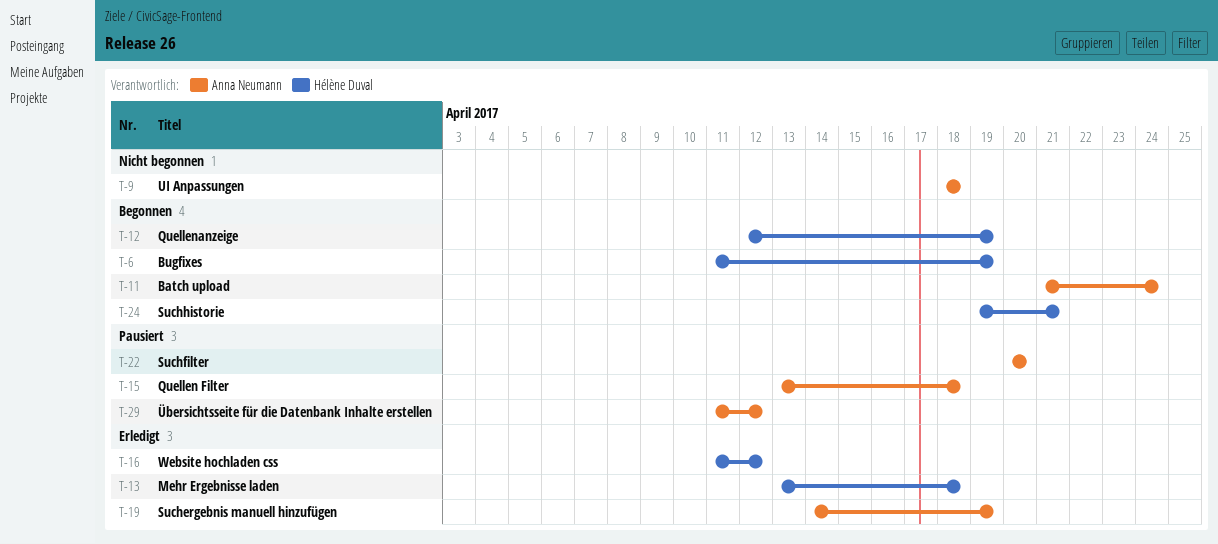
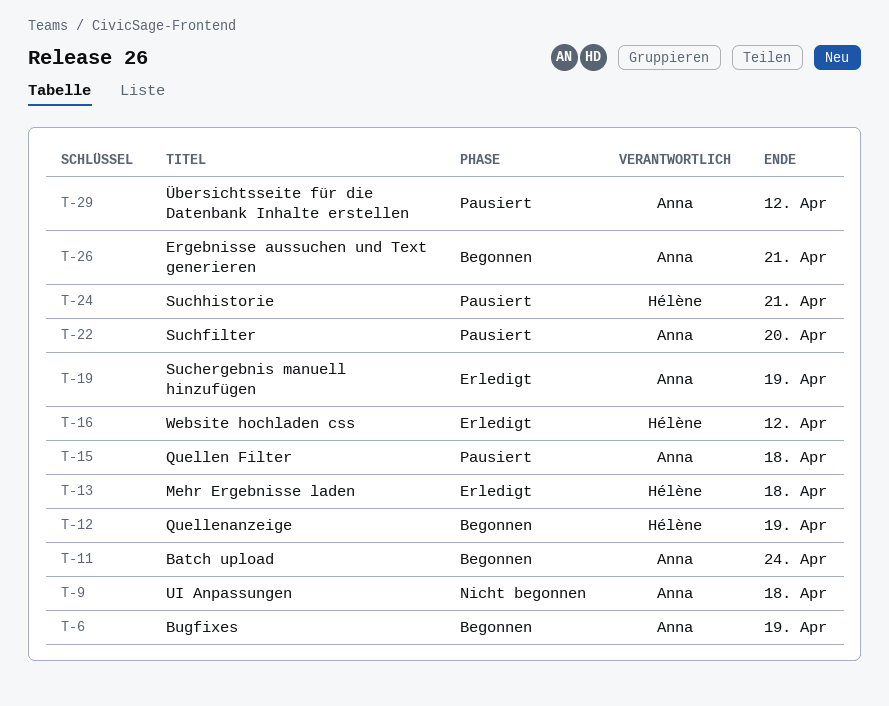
T-6, owner: Hélène Duval -> Anna Neumann
T-24, status: Begonnen -> Pausiert
T-26: none -> present

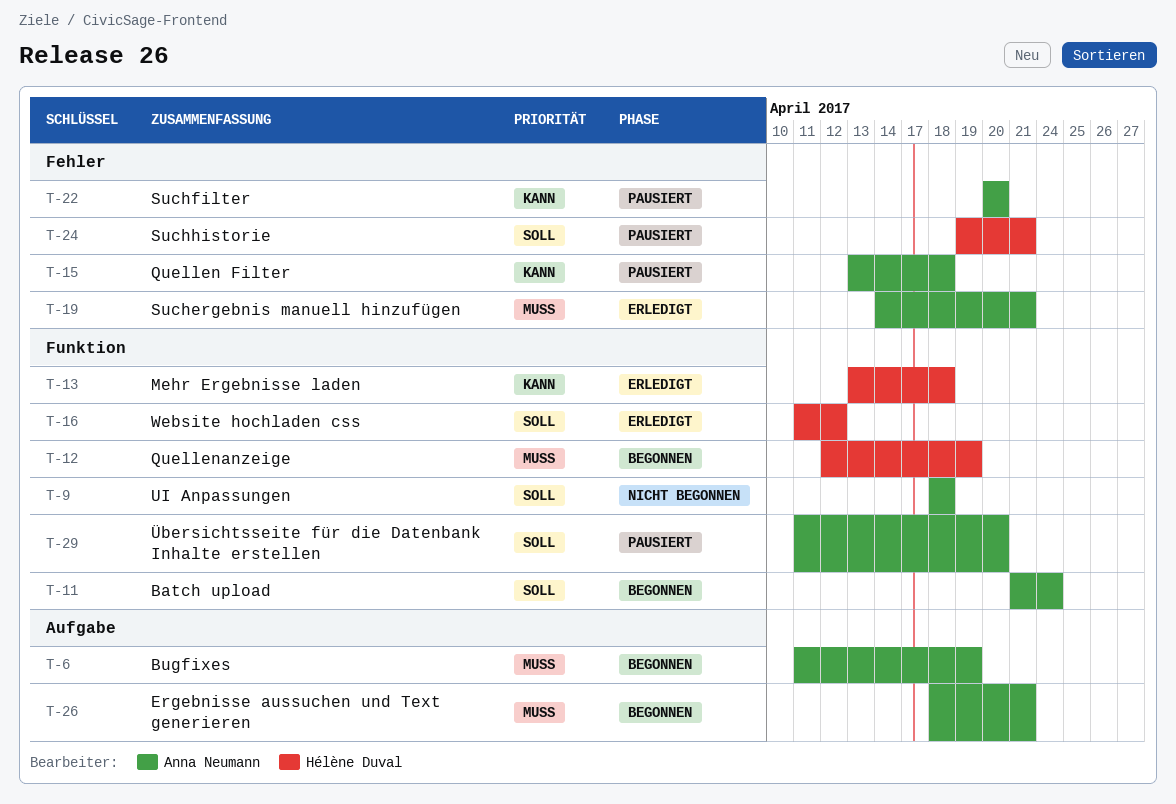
T-19, due: Apr 19 -> Apr 21
T-29, due: Apr 12 -> Apr 20

